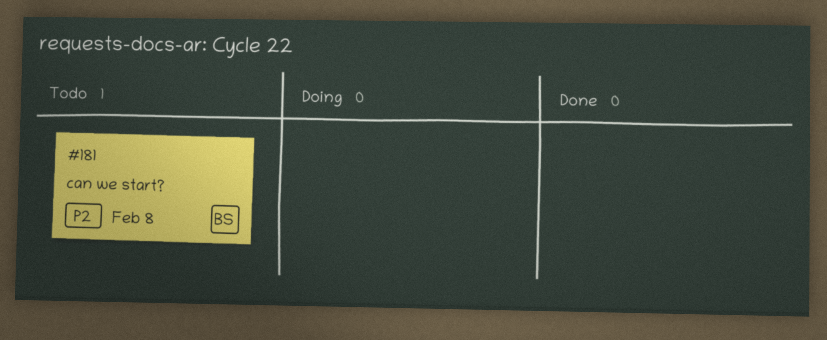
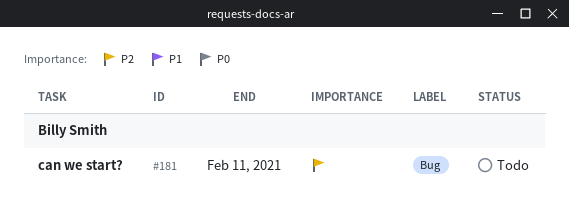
#181, due: Feb 8 -> Feb 11

